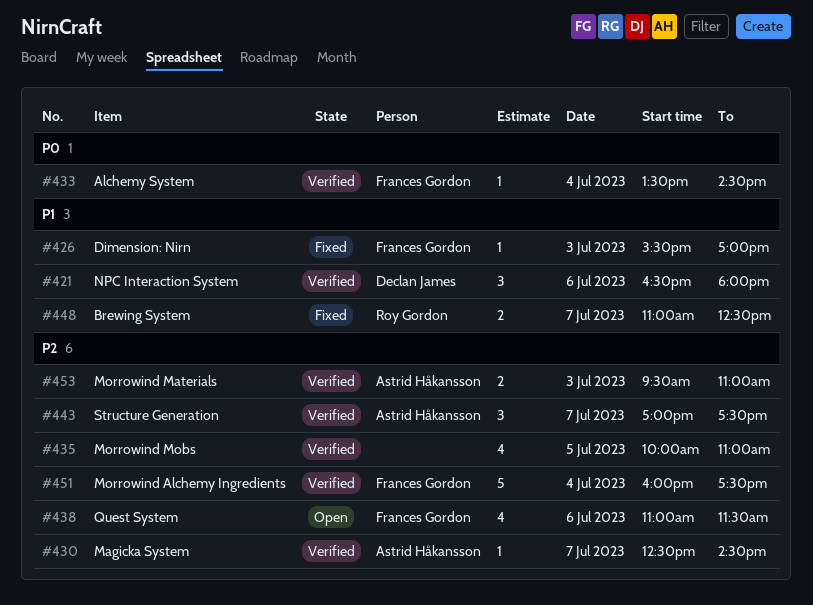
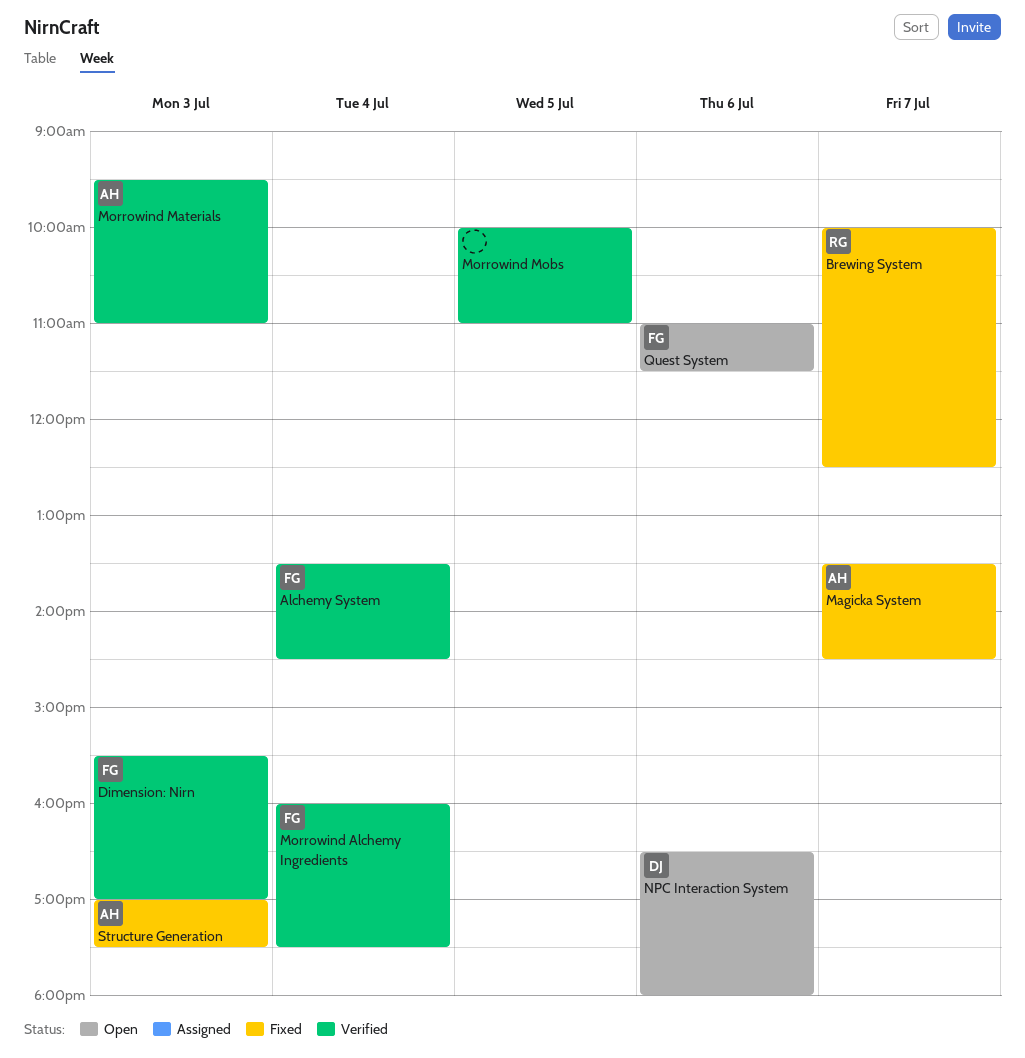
Brewing System, begins: 11:00 -> 10:00
Dimension: Nirn, status: Fixed -> Verified
Magicka System, status: Verified -> Fixed
Magicka System, begins: 12:30 -> 13:30
NPC Interaction System, status: Verified -> Open
Structure Generation, status: Verified -> Fixed
Structure Generation, day: Jul 7 -> Jul 3

